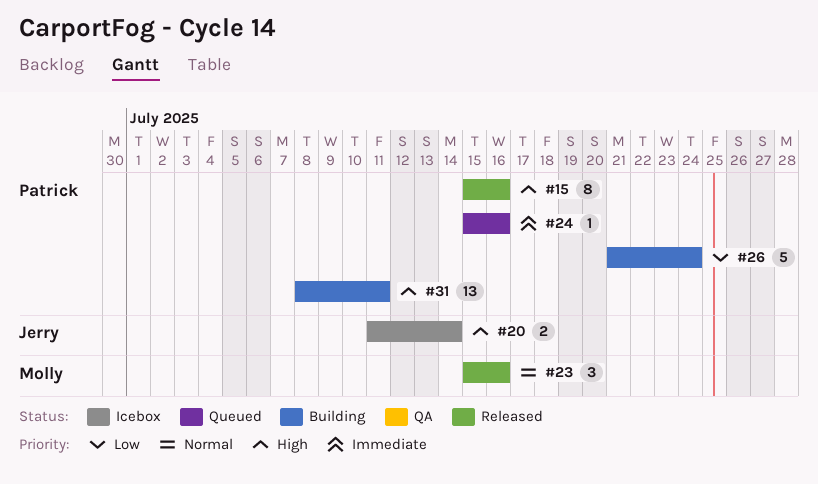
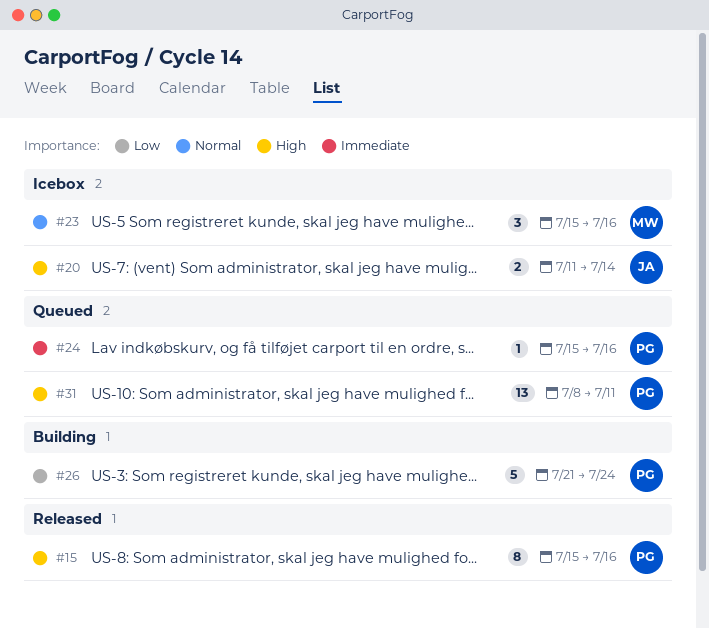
#23, status: Released -> Icebox
#31, status: Building -> Queued

